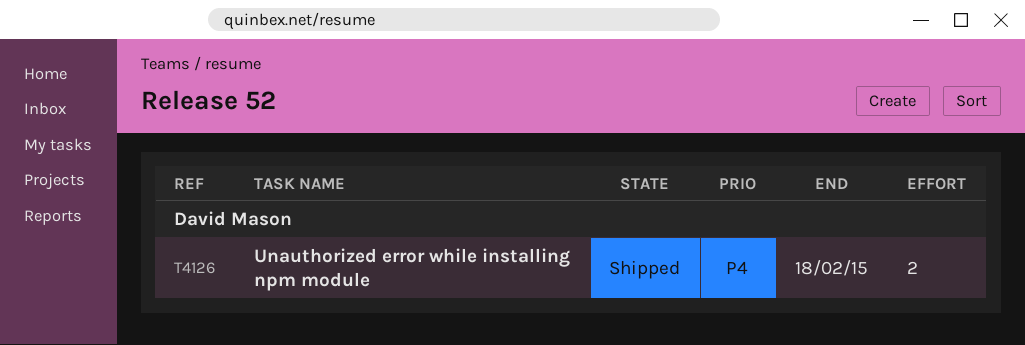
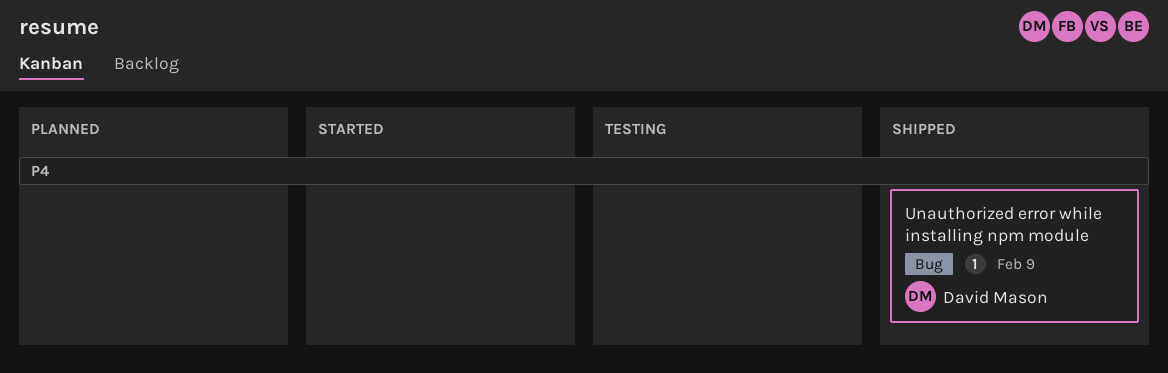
Unauthorized error while installing npm module, estimate: 2 -> 1
Unauthorized error while installing npm module, due: Feb 18 -> Feb 9

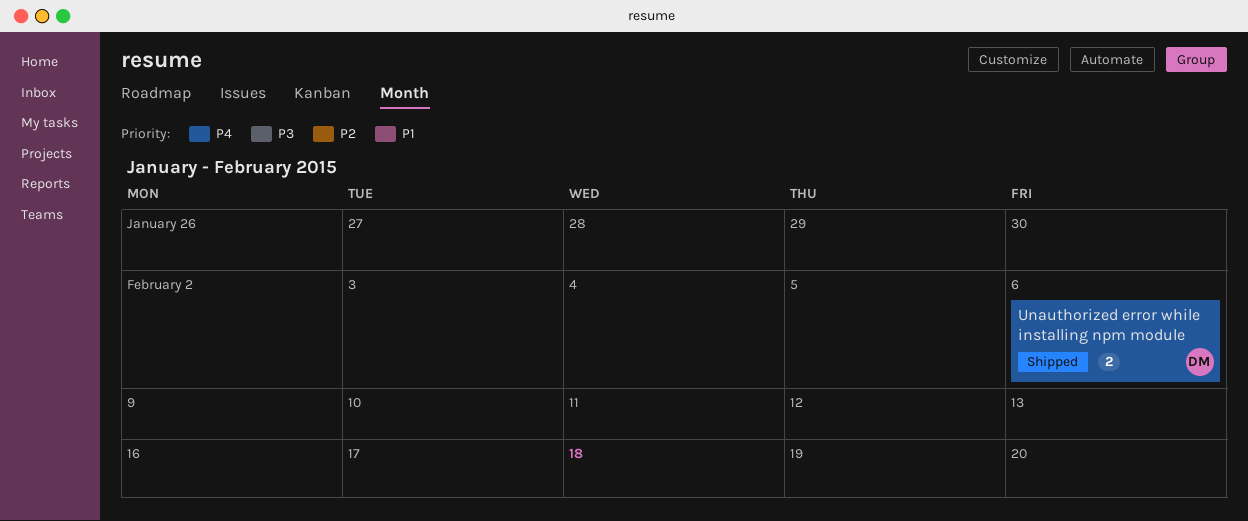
Unauthorized error while installing npm module, estimate: 1 -> 2
Unauthorized error while installing npm module, due: Feb 9 -> Feb 6

